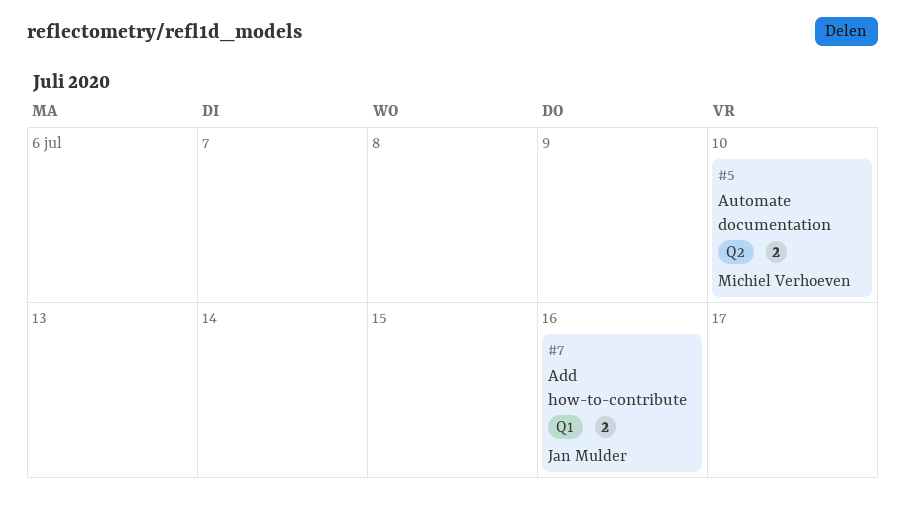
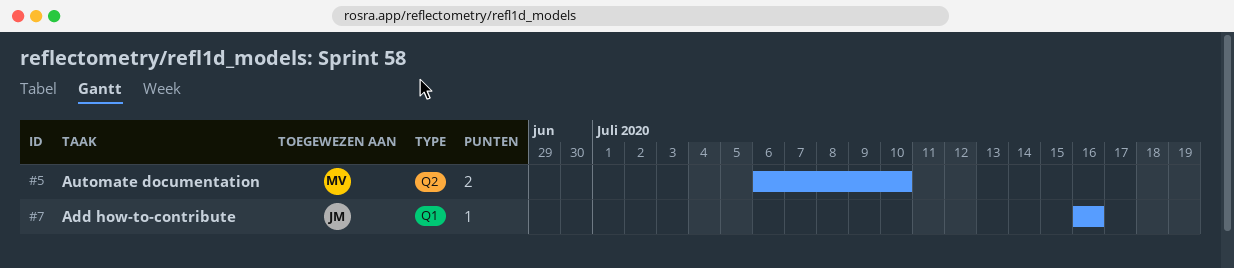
#7, estimate: 2 -> 1

